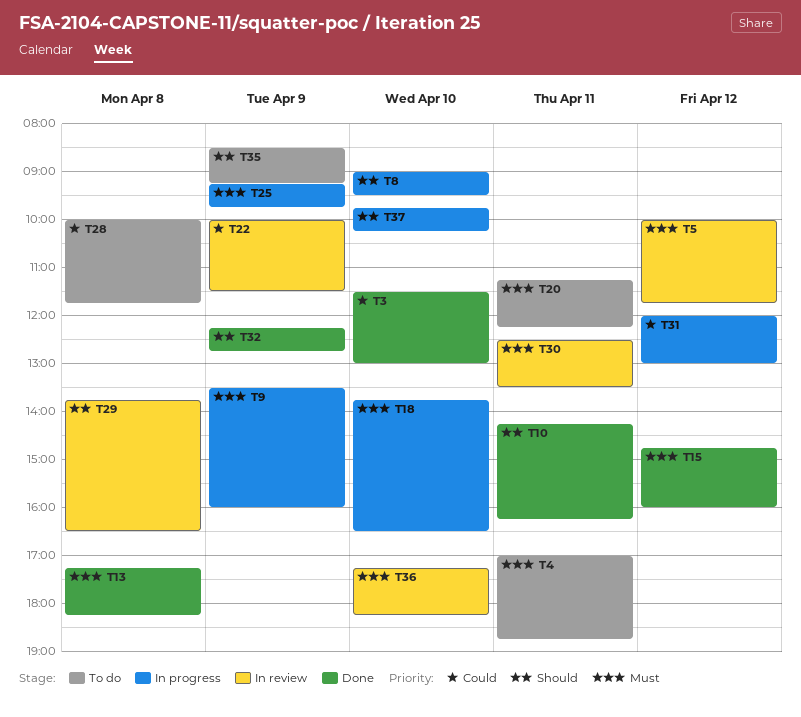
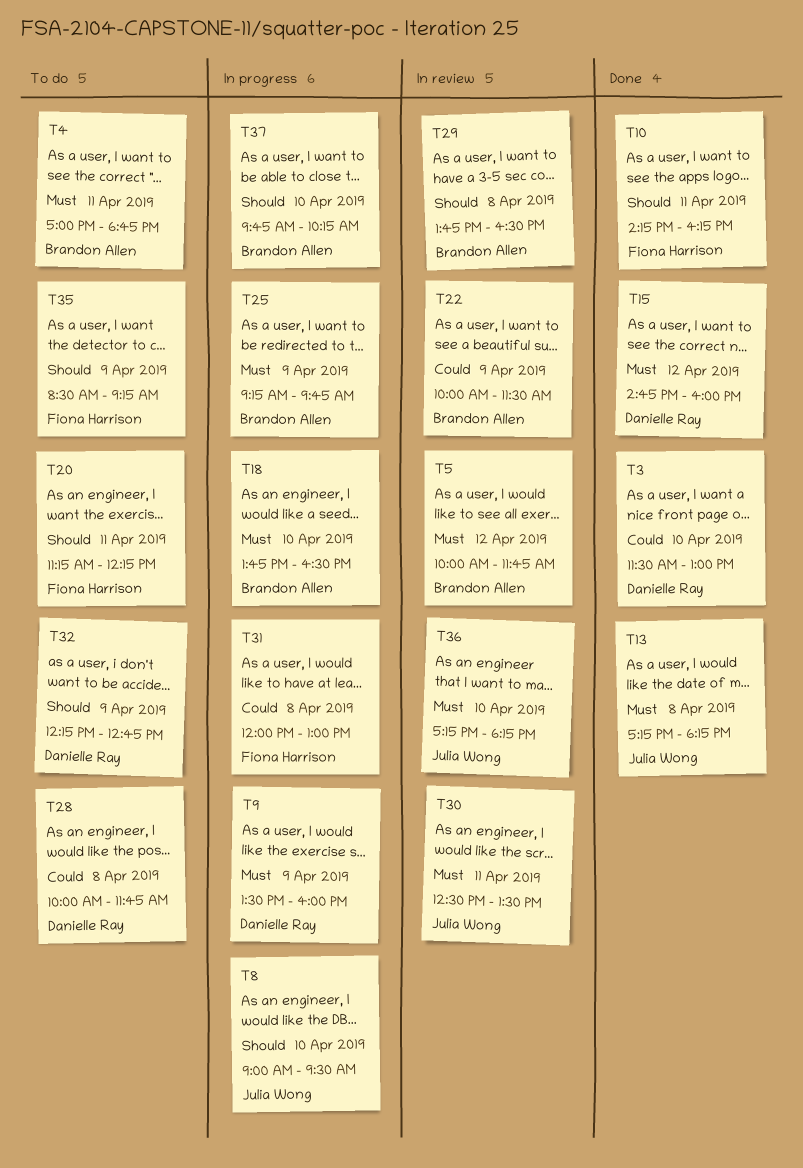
T20, priority: Must -> Should
T31, day: Apr 12 -> Apr 8
T32, status: Done -> To do

